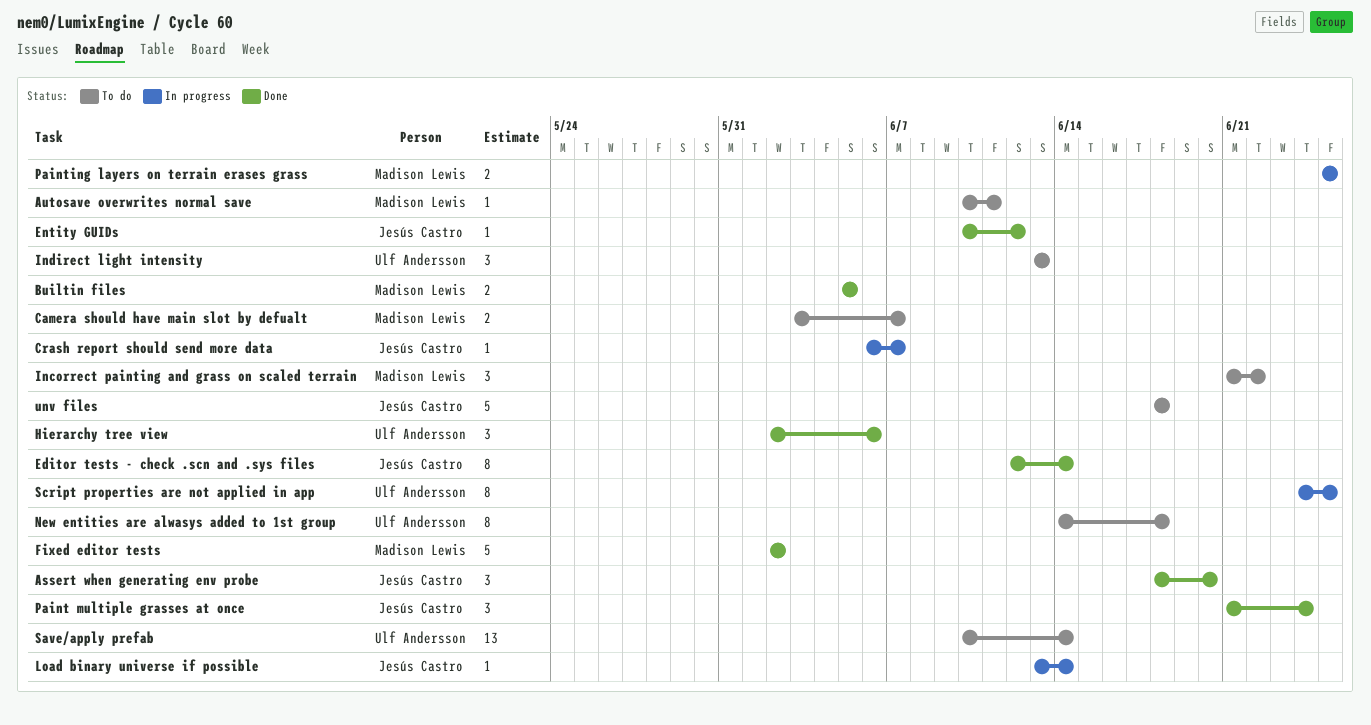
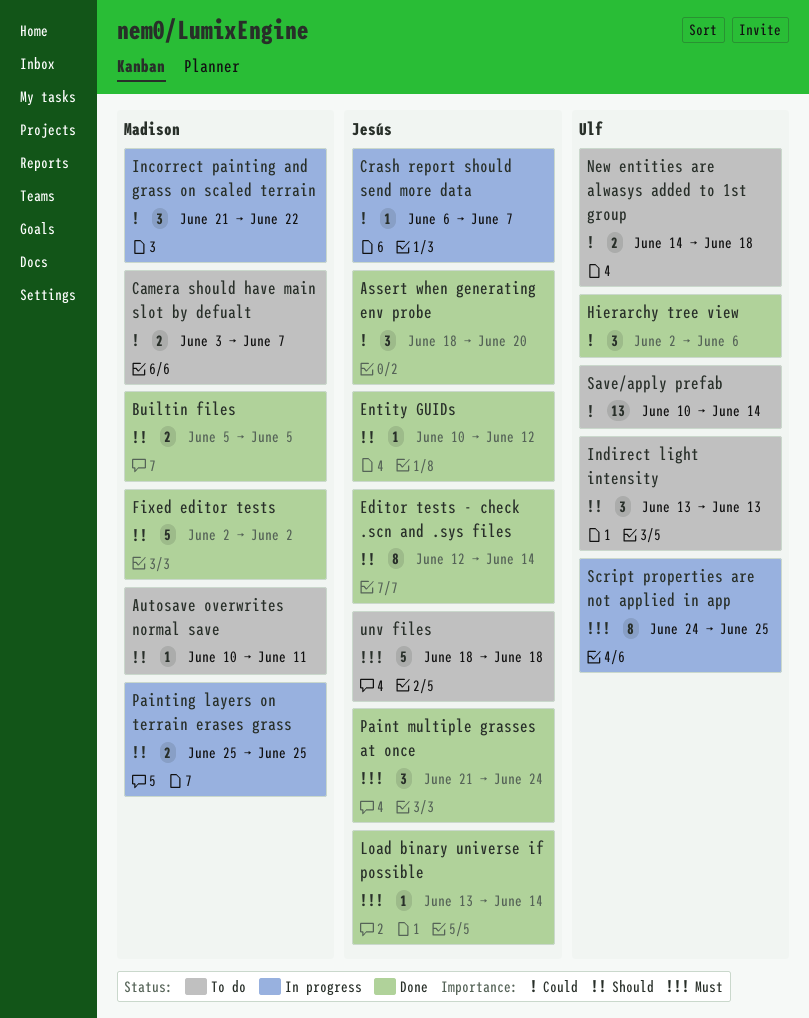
Incorrect painting and grass on scaled terrain, status: To do -> In progress
Load binary universe if possible, status: In progress -> Done
New entities are alwasys added to 1st group, estimate: 8 -> 2

